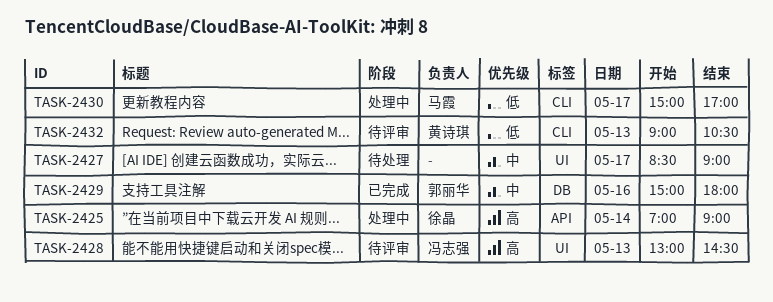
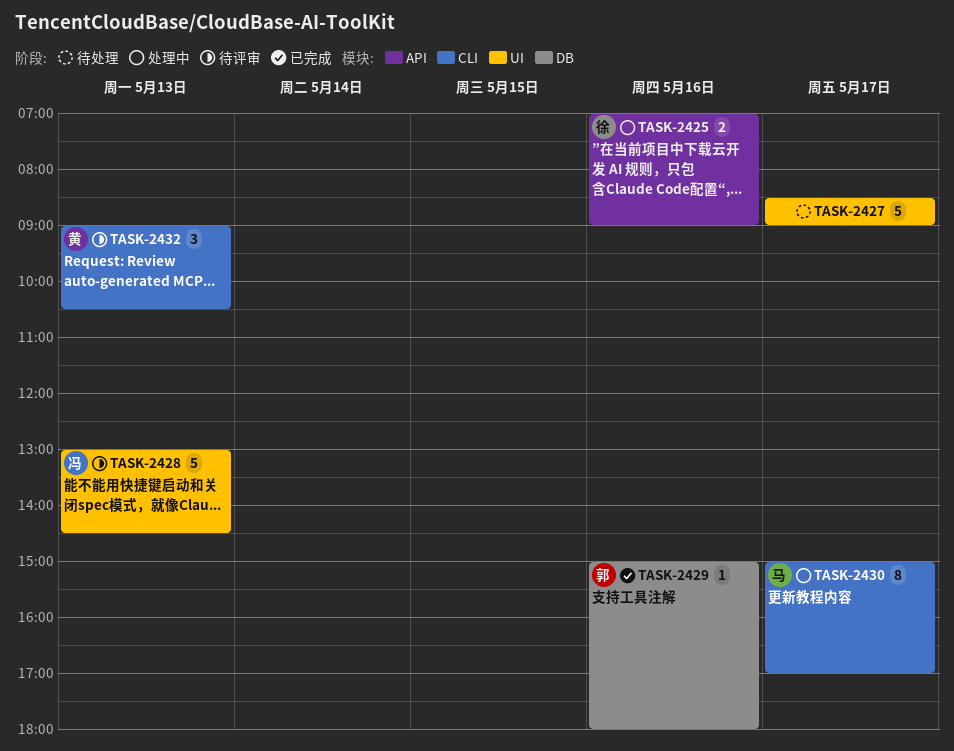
TASK-2425, day: May 14 -> May 16

